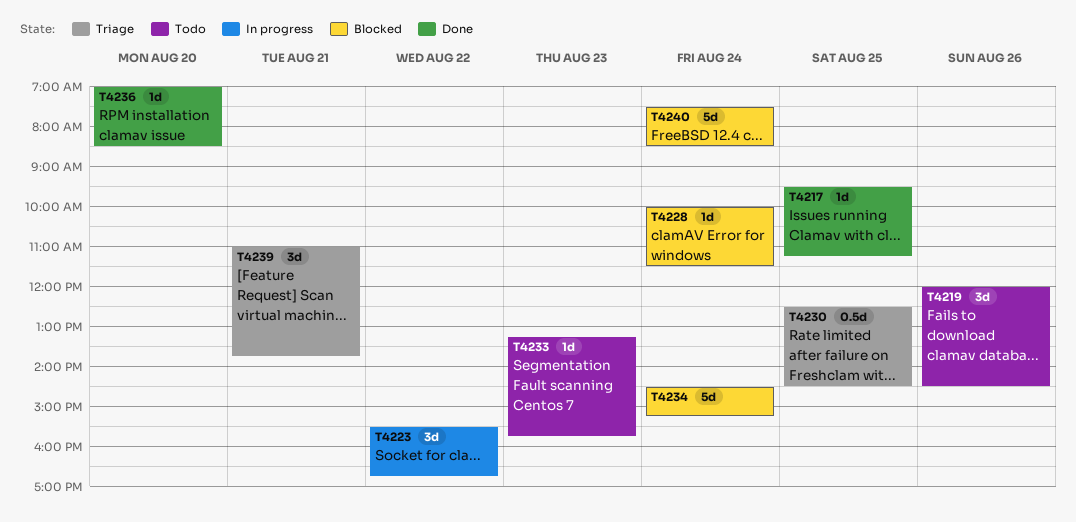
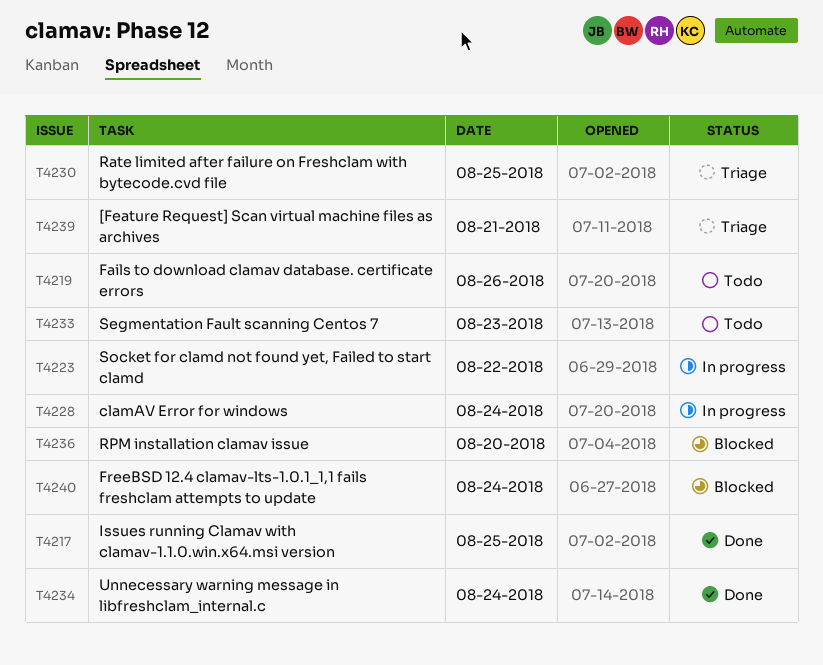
T4228, status: Blocked -> In progress
T4234, status: Blocked -> Done
T4236, status: Done -> Blocked

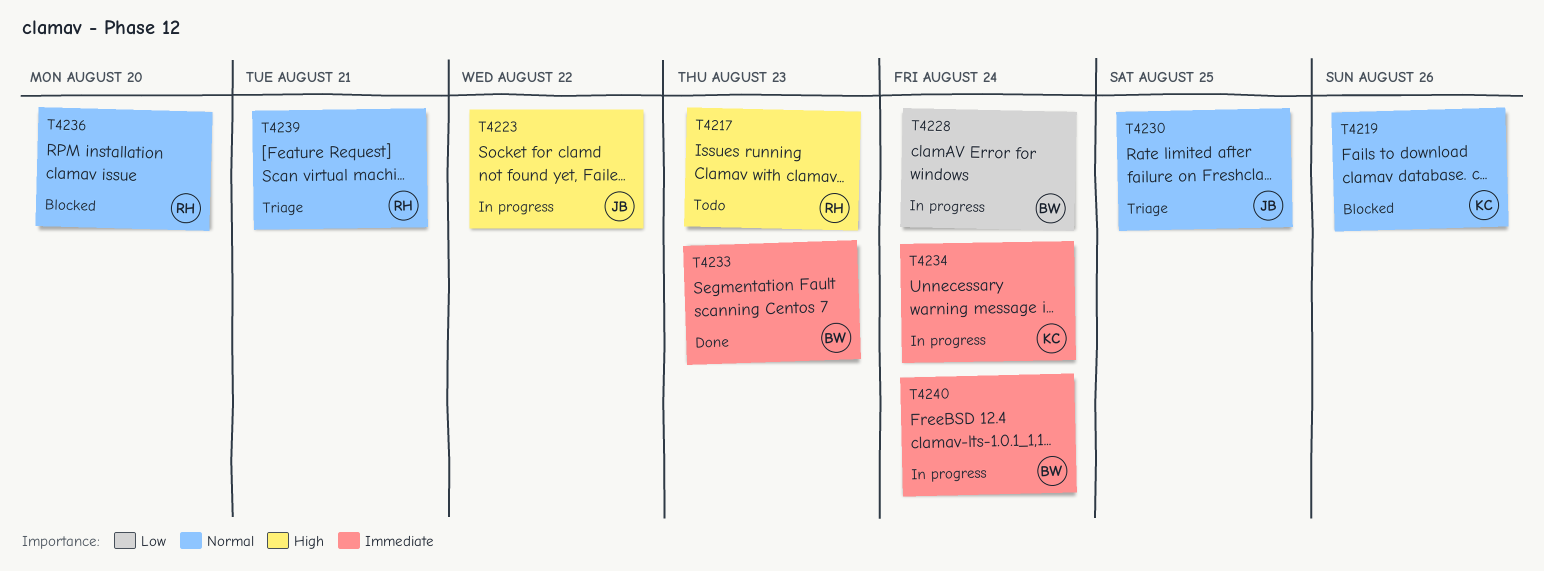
T4217, status: Done -> Todo
T4217, day: Aug 25 -> Aug 23
T4219, status: Todo -> Blocked
T4233, status: Todo -> Done
T4234, status: Done -> In progress
T4240, status: Blocked -> In progress

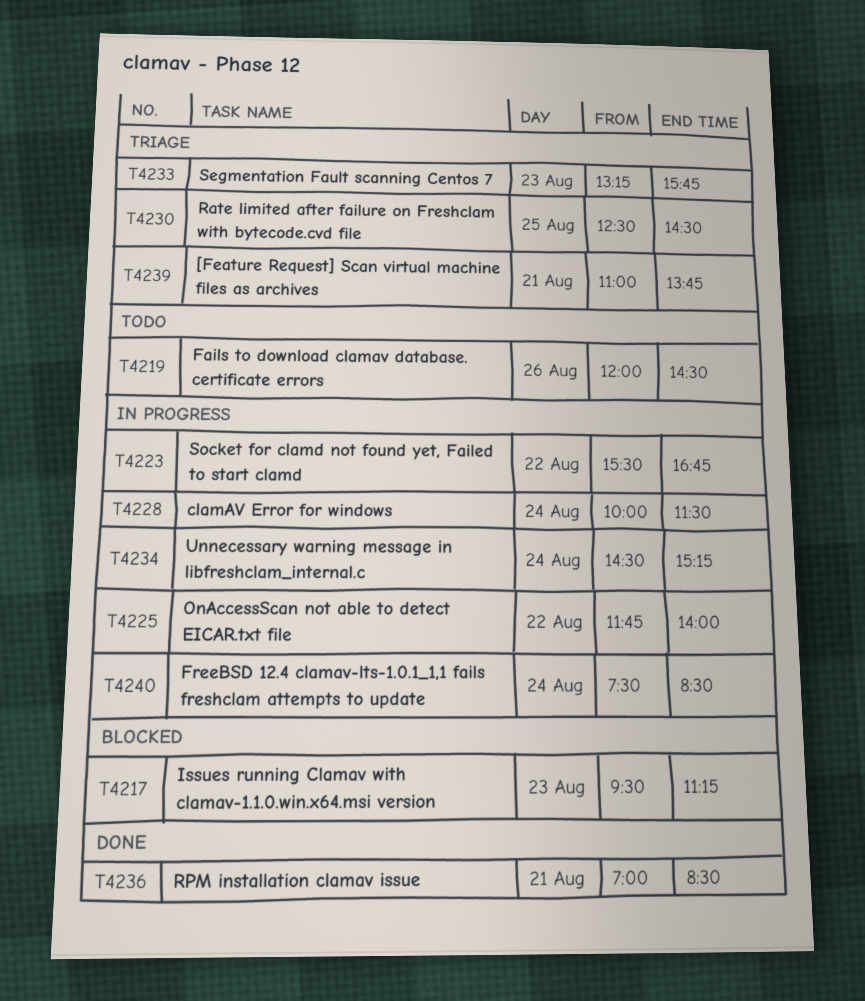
T4217, status: Todo -> Blocked
T4219, status: Blocked -> Todo
T4225: none -> present
T4233, status: Done -> Triage
T4236, status: Blocked -> Done
T4236, day: Aug 20 -> Aug 21

